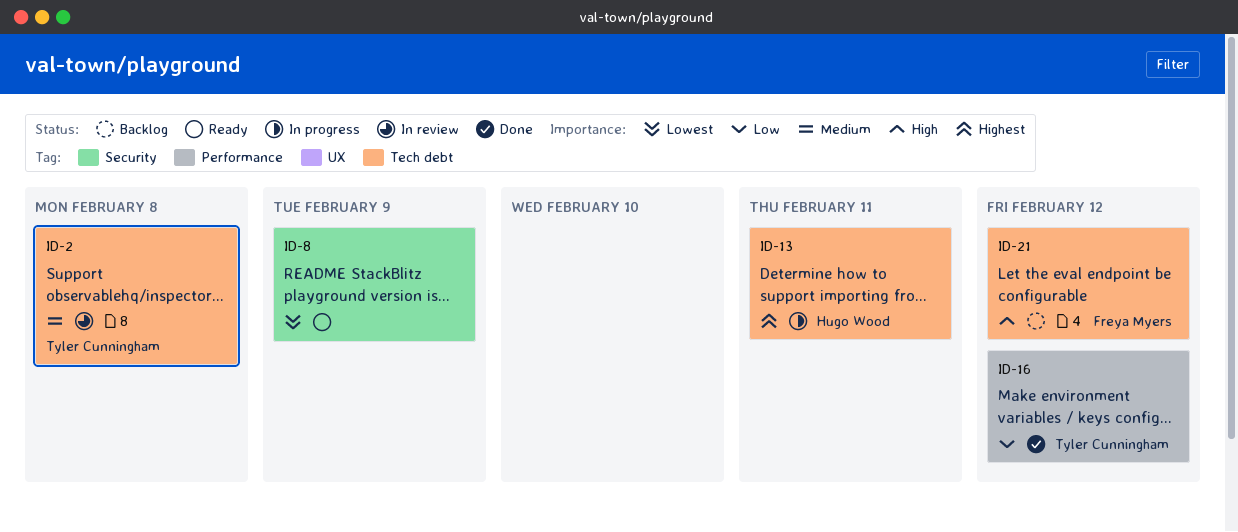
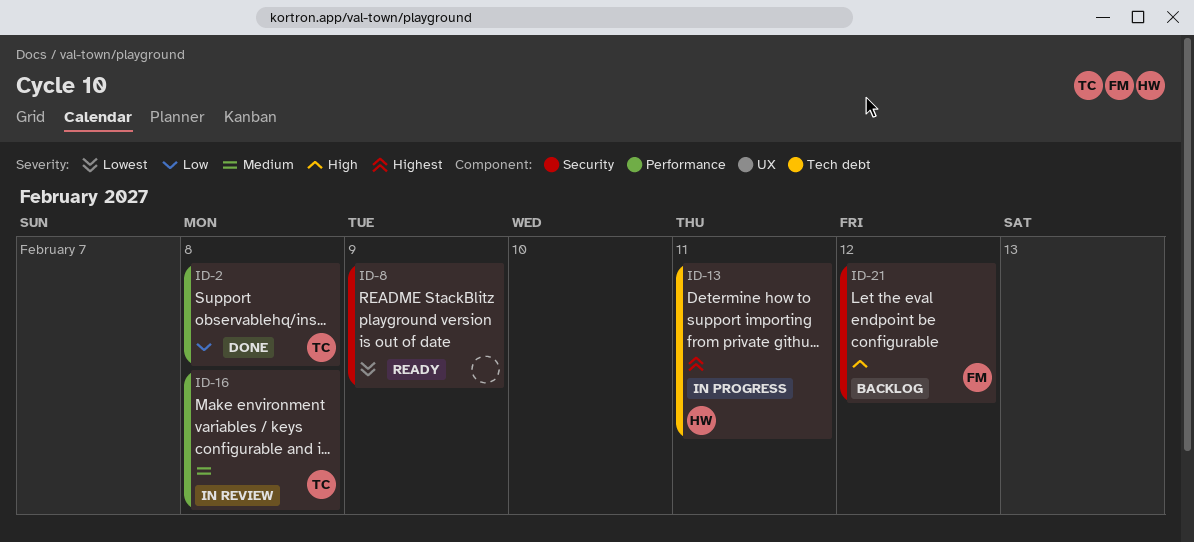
ID-2, status: In review -> Done
ID-2, priority: Medium -> Low
ID-2, label: Tech debt -> Performance
ID-16, status: Done -> In review
ID-16, priority: Low -> Medium
ID-16, due: Feb 12 -> Feb 8
ID-21, label: Tech debt -> Security

